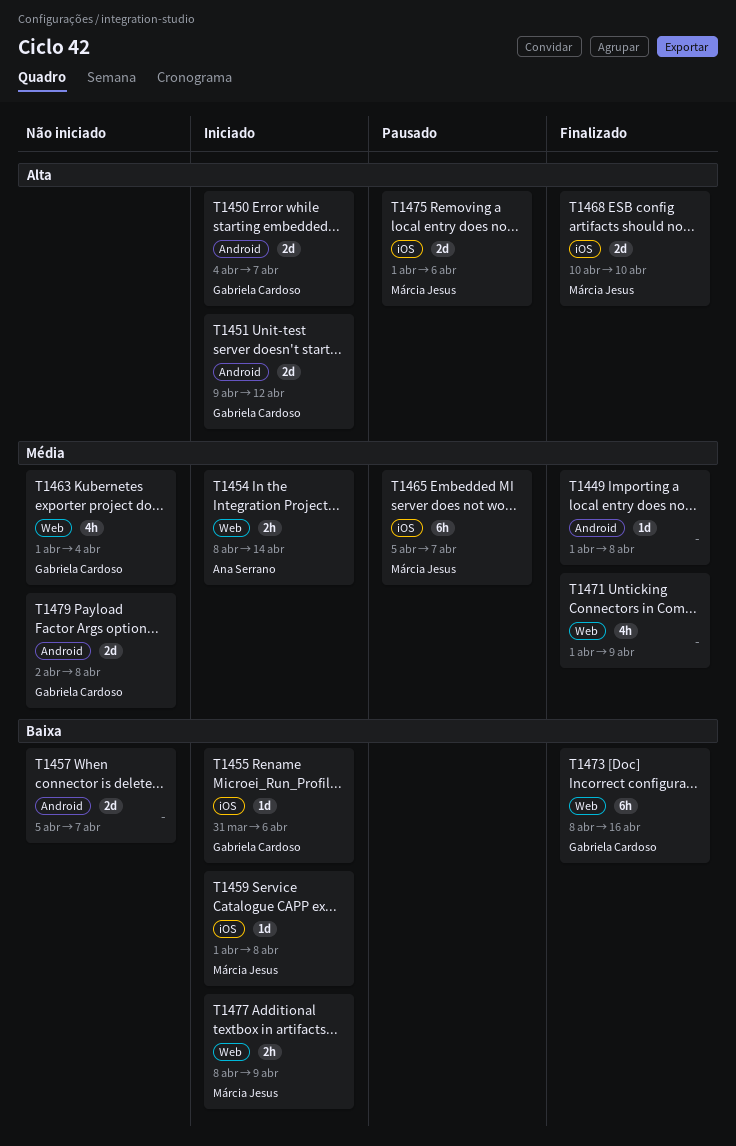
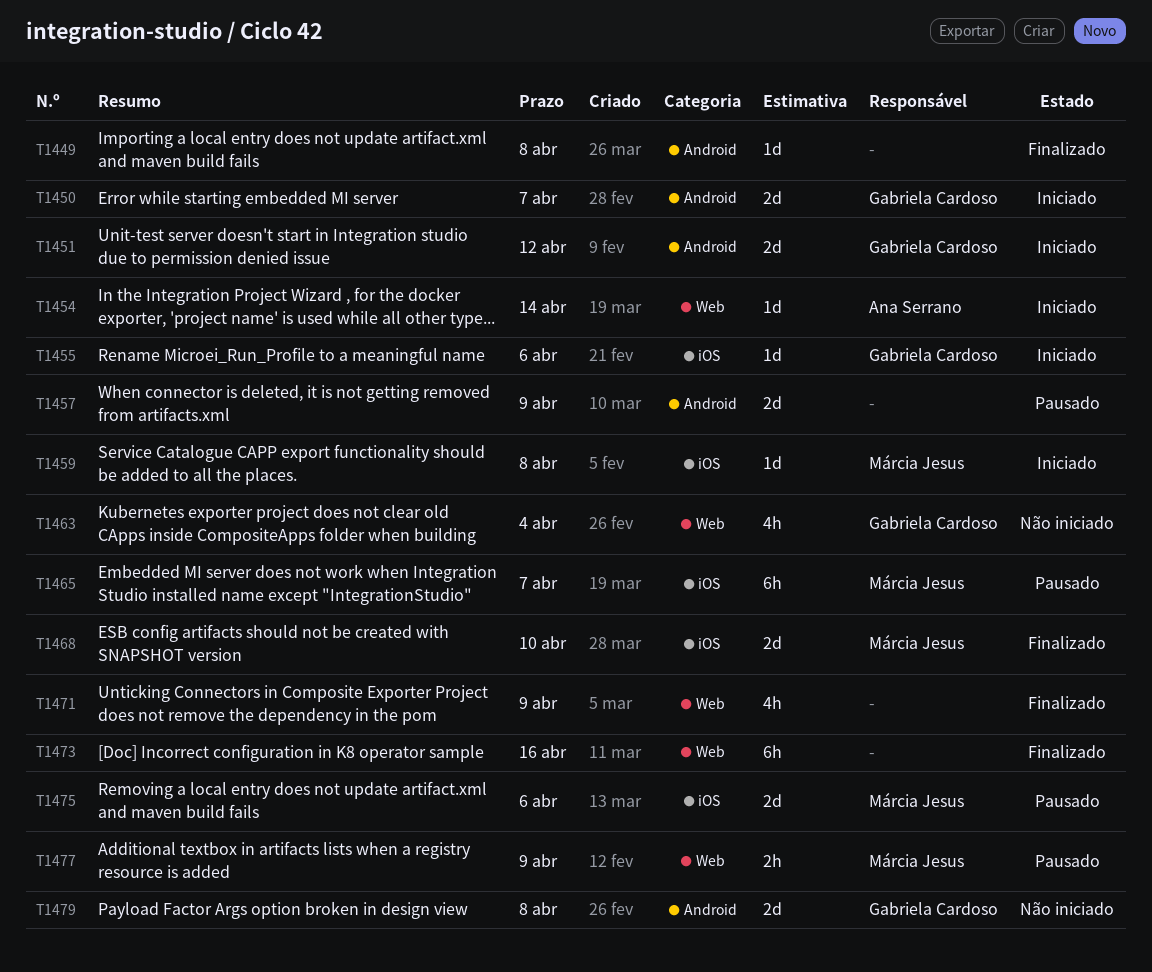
T1454, estimate: 2h -> 1d
T1457, status: Não iniciado -> Pausado
T1457, due: Apr 7 -> Apr 9
T1473, owner: Gabriela Cardoso -> none
T1477, status: Iniciado -> Pausado

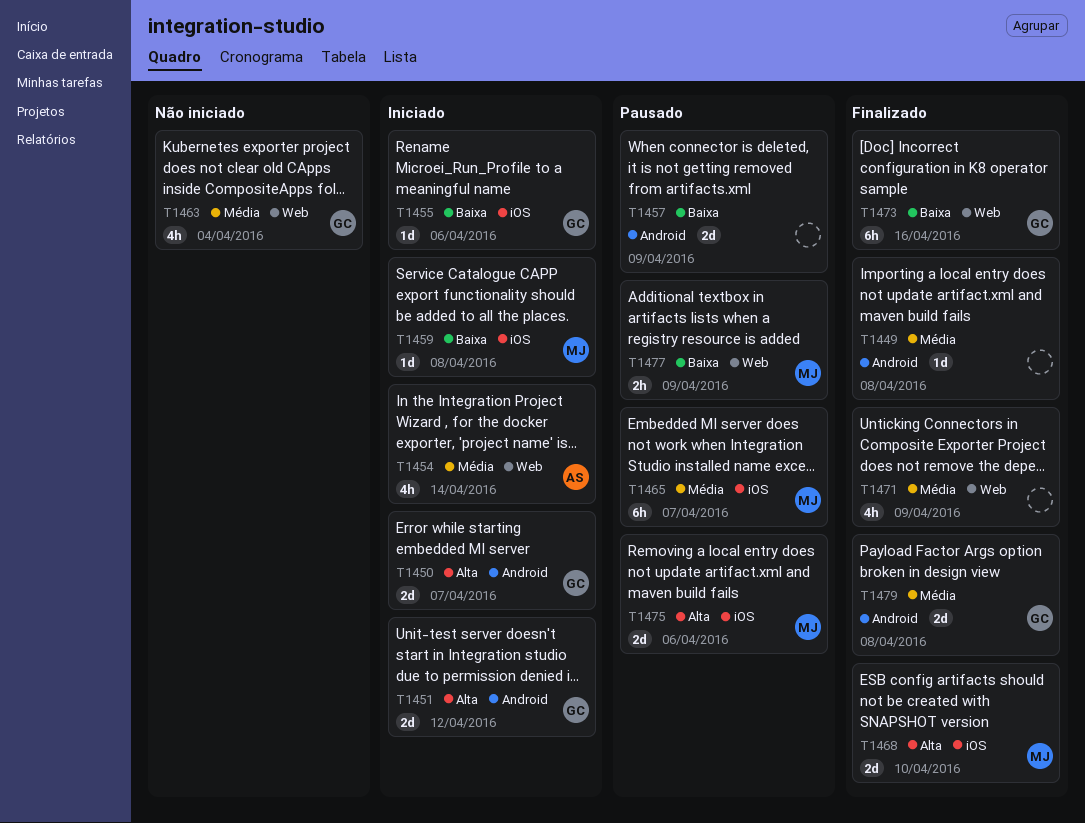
T1454, estimate: 1d -> 4h
T1473, owner: none -> Gabriela Cardoso
T1479, status: Não iniciado -> Finalizado

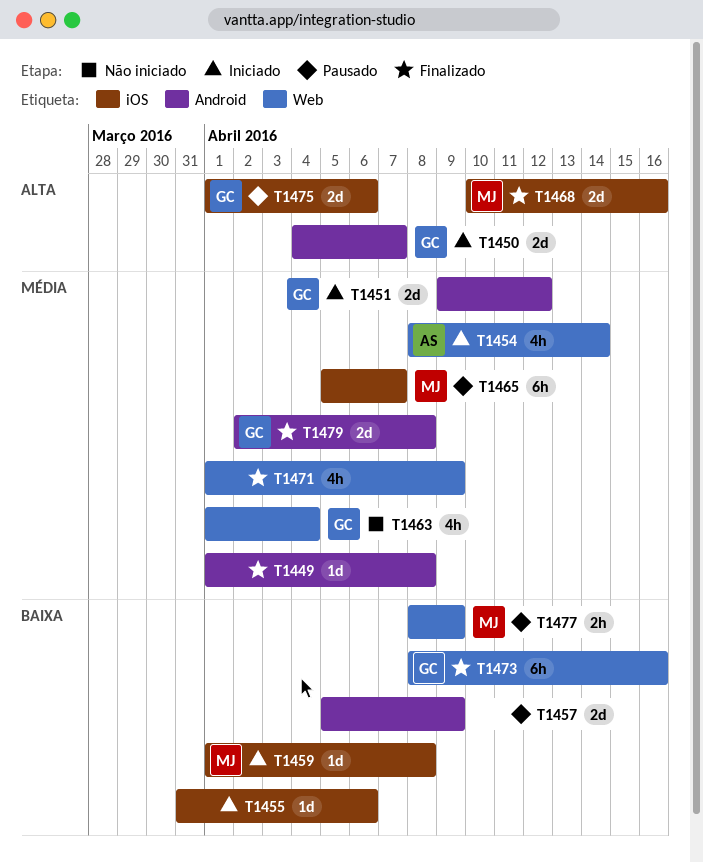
T1451, priority: Alta -> Média
T1455, owner: GC -> none
T1468, due: Apr 10 -> Apr 16
T1475, owner: MJ -> GC

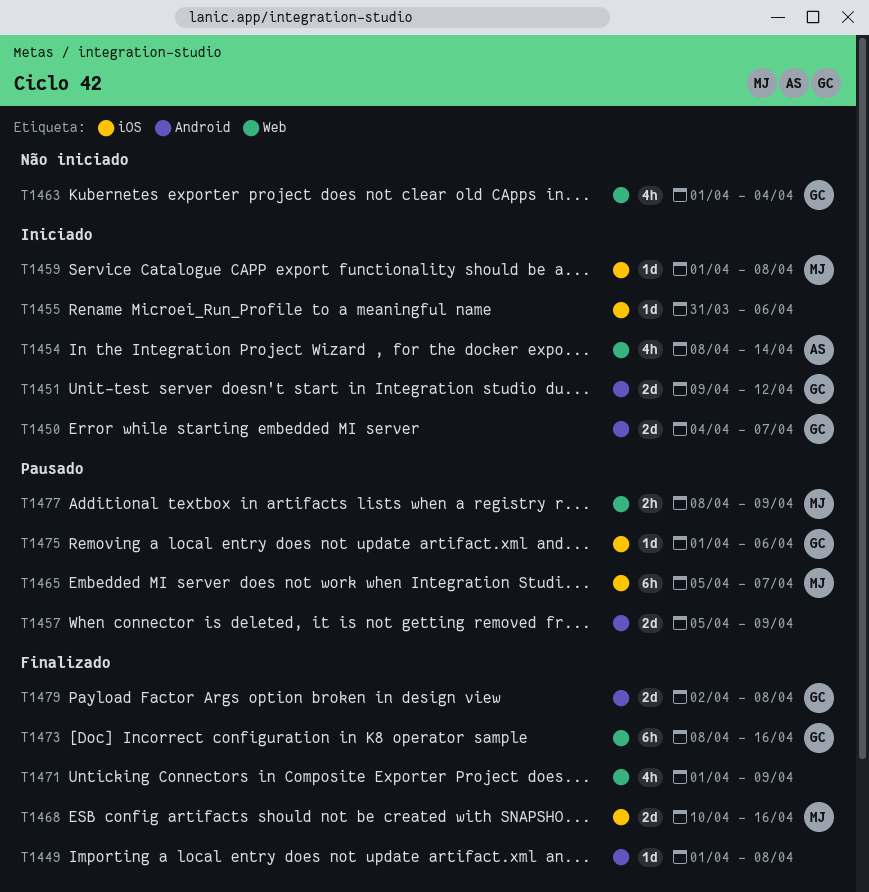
T1475, estimate: 2d -> 1d

